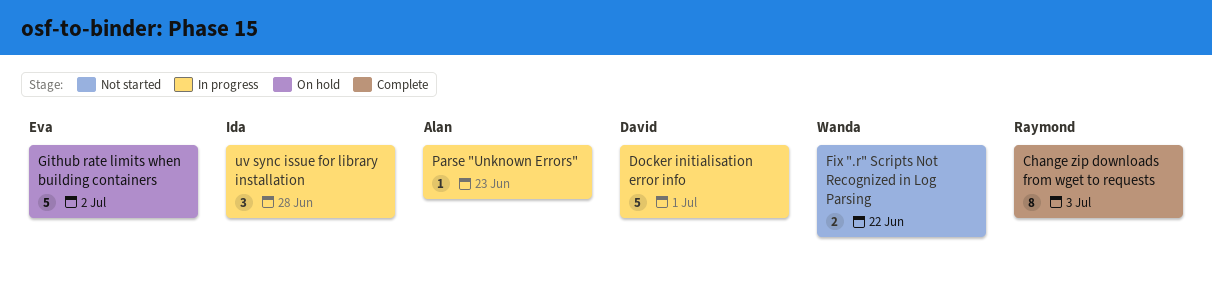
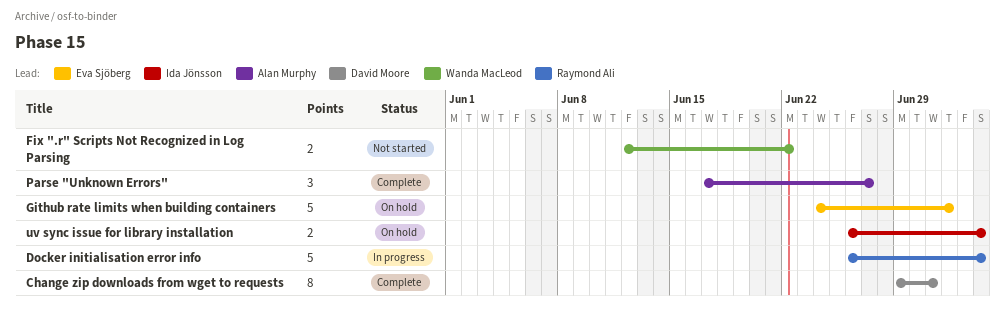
Change zip downloads from wget to requests, owner: Raymond Ali -> David Moore
Change zip downloads from wget to requests, due: Jul 3 -> Jul 1
Docker initialisation error info, owner: David Moore -> Raymond Ali
Docker initialisation error info, due: Jul 1 -> Jul 4
Parse "Unknown Errors", status: In progress -> Complete
Parse "Unknown Errors", estimate: 1 -> 3
Parse "Unknown Errors", due: Jun 23 -> Jun 27
uv sync issue for library installation, status: In progress -> On hold
uv sync issue for library installation, estimate: 3 -> 2
uv sync issue for library installation, due: Jun 28 -> Jul 4

